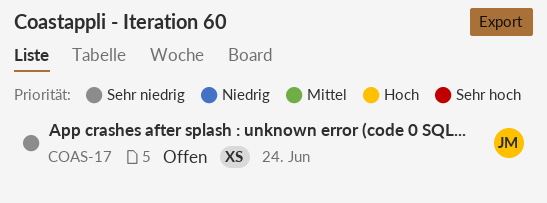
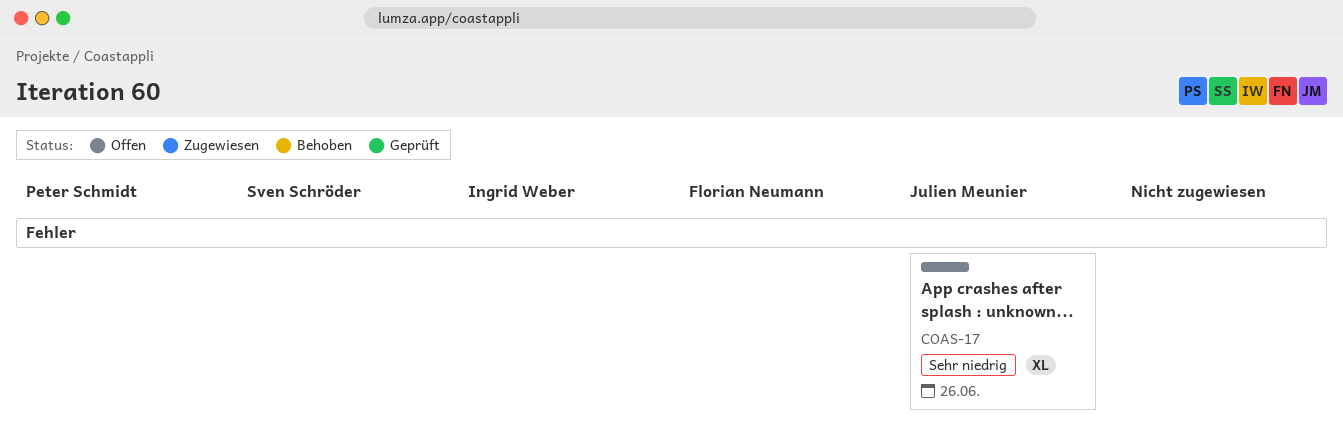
COAS-17, estimate: XS -> XL
COAS-17, due: Jun 24 -> Jun 26

